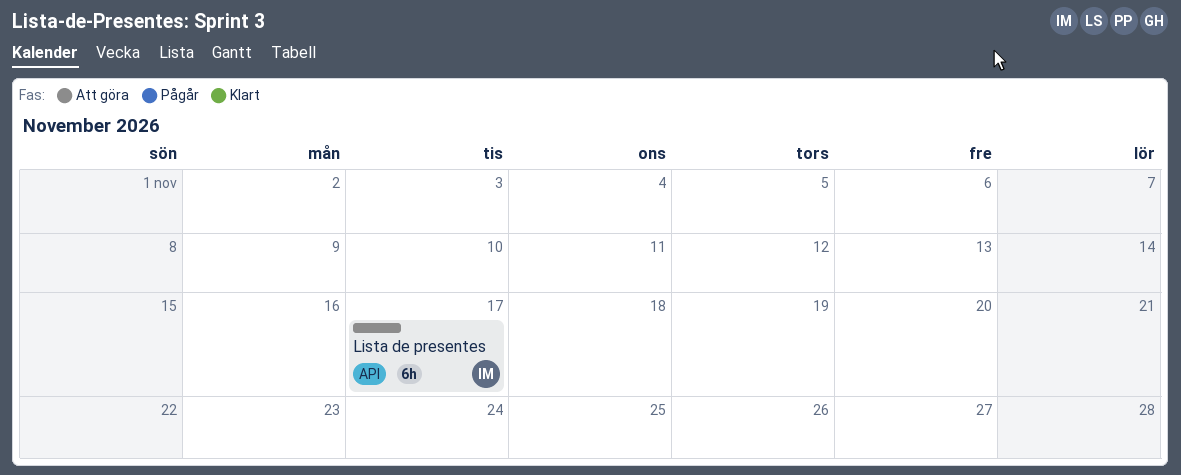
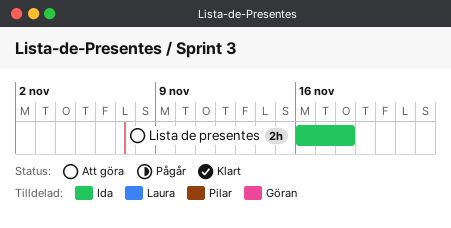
Lista de presentes, estimate: 6h -> 2h
Lista de presentes, due: Nov 17 -> Nov 18

